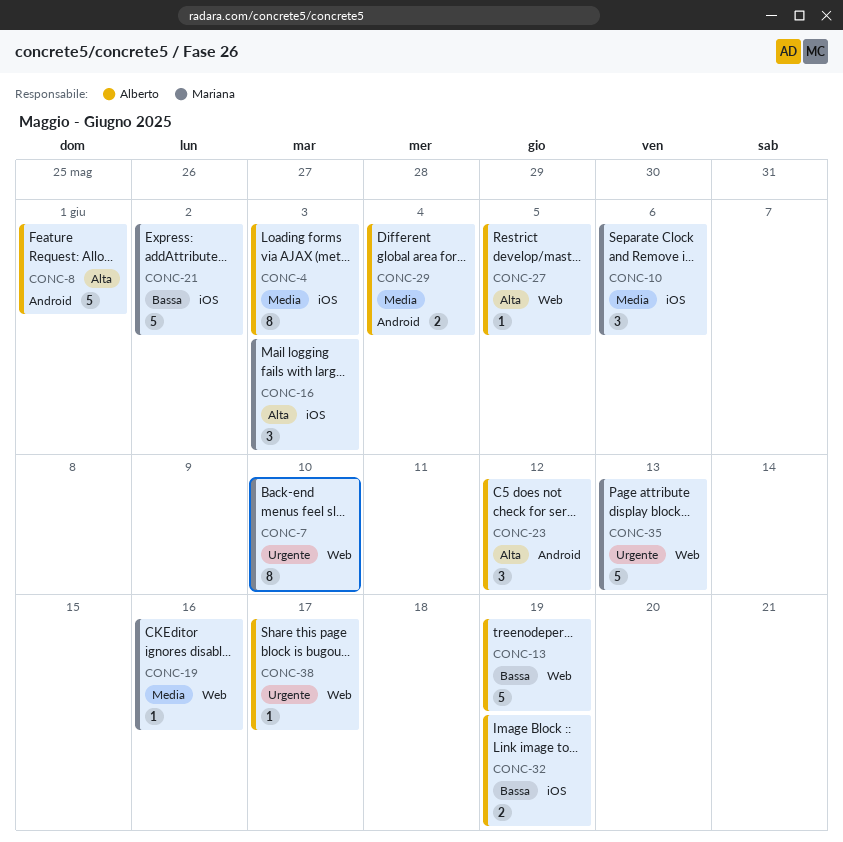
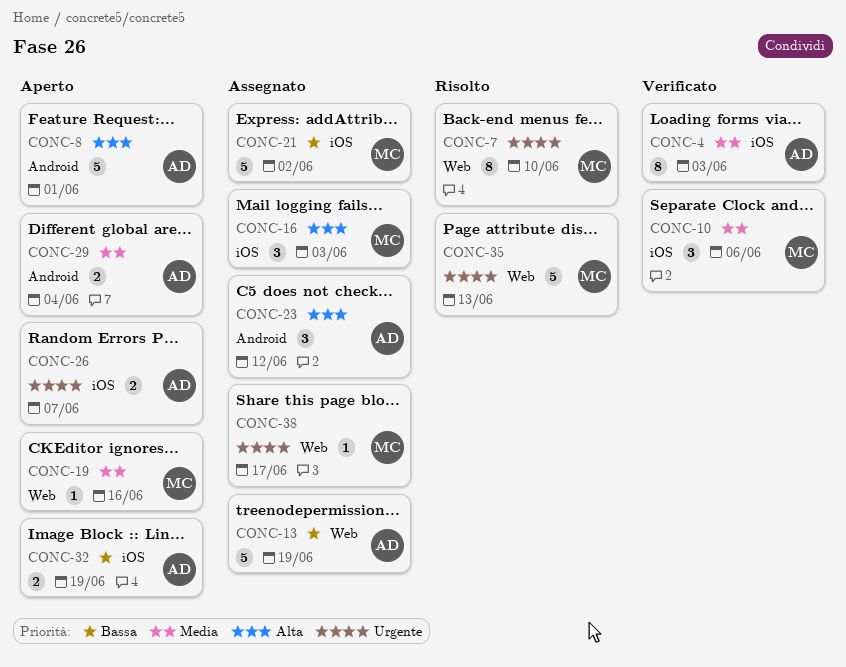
CONC-26: none -> present
CONC-27: present -> none
CONC-38, owner: Alberto -> Mariana

